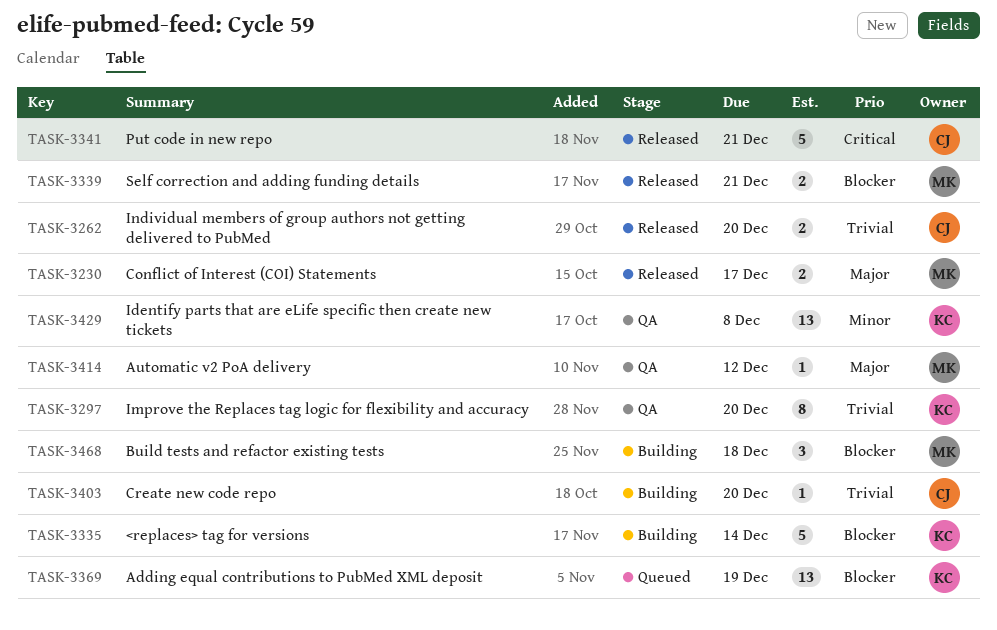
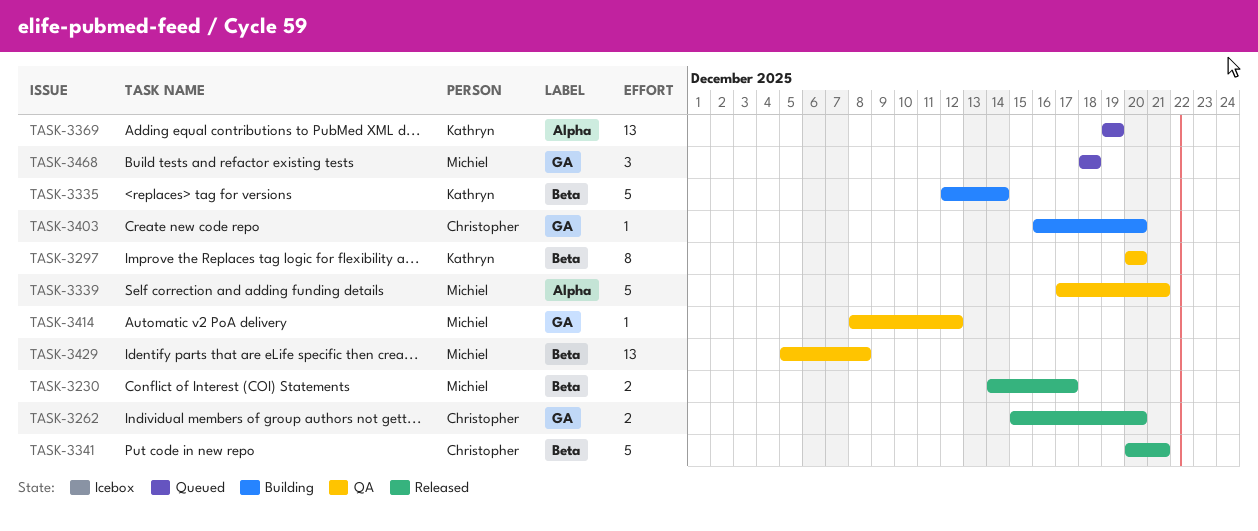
TASK-3339, status: Released -> QA
TASK-3339, estimate: 2 -> 5
TASK-3429, owner: Kathryn -> Michiel
TASK-3468, status: Building -> Queued

